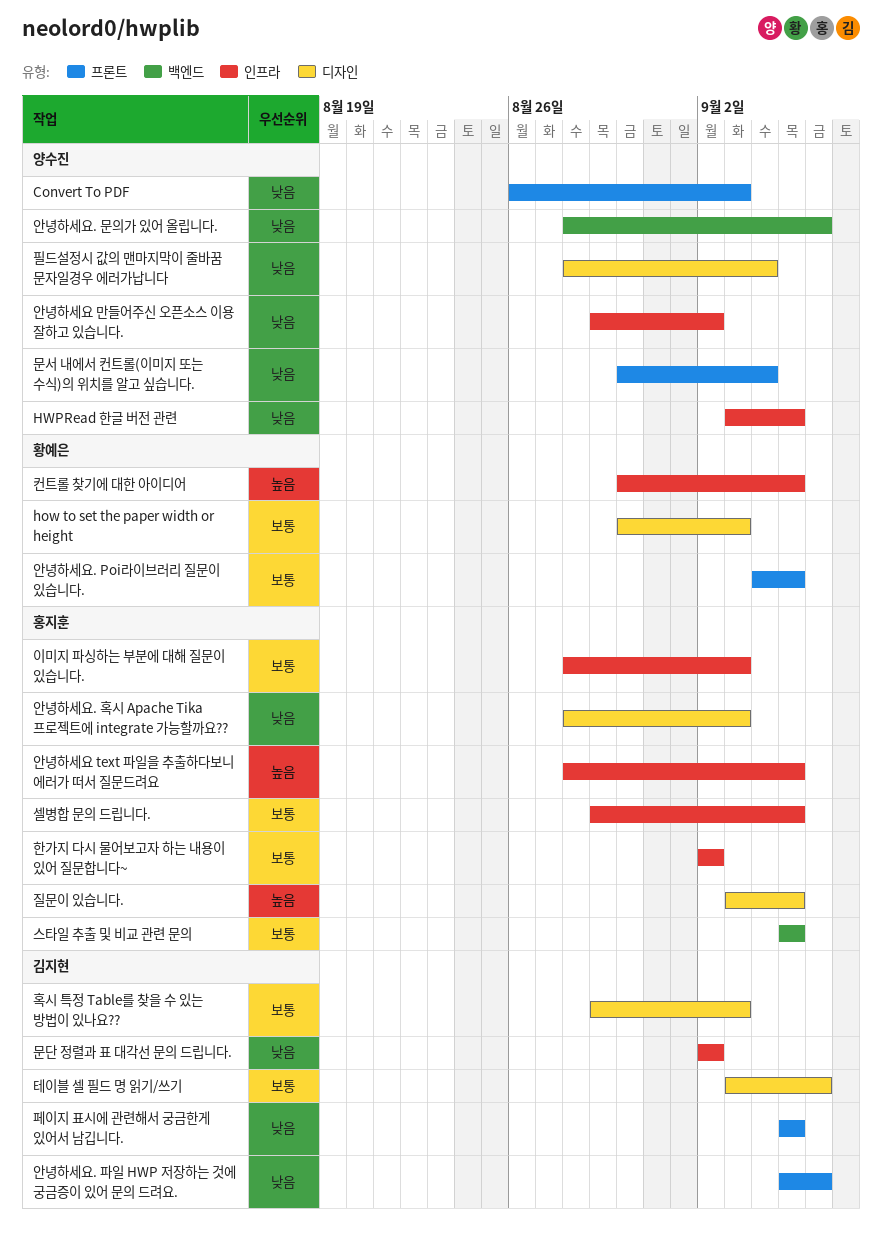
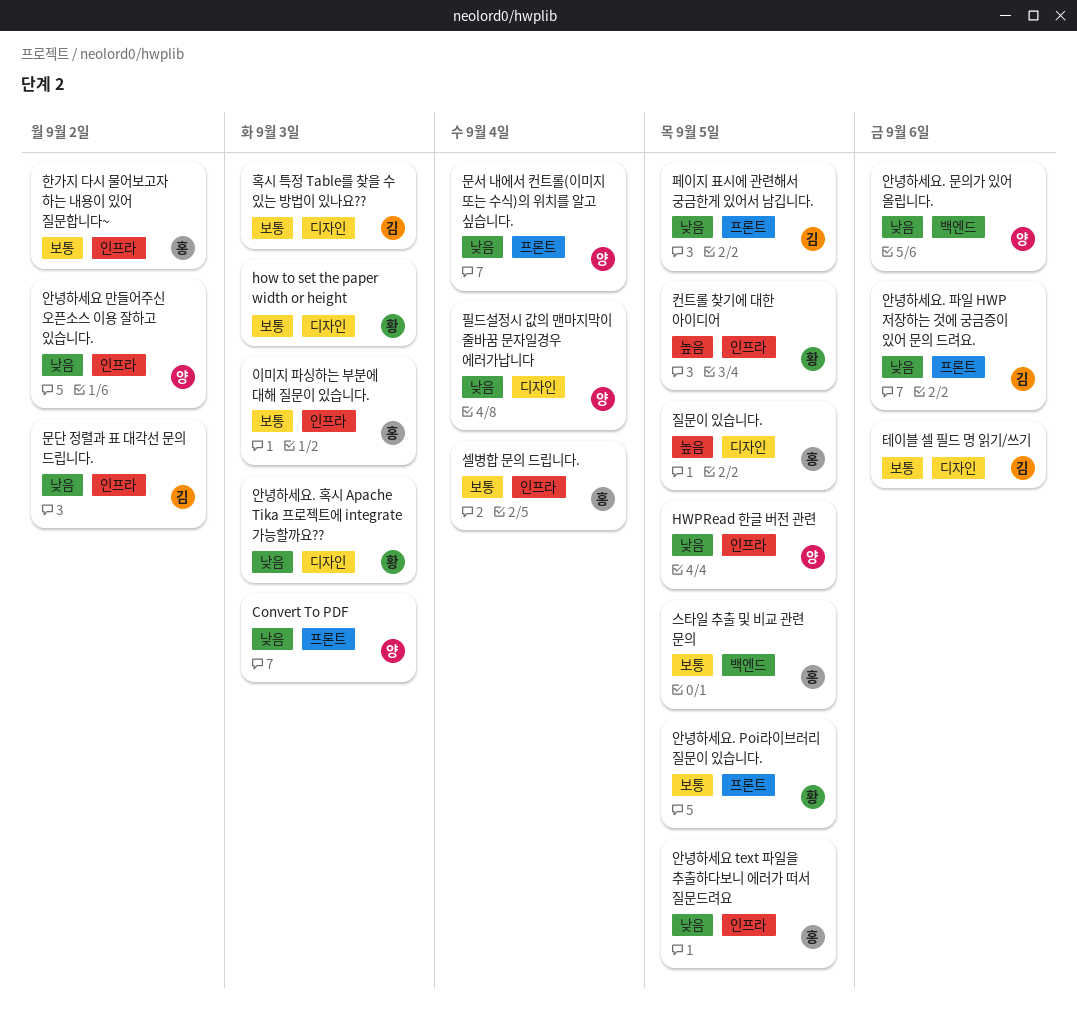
셀병합 문의 드립니다., due: Sep 5 -> Sep 4
안녕하세요 text 파일을 추출하다보니 에러가 떠서 질문드려요, priority: 높음 -> 낮음
안녕하세요. 혹시 Apache Tika 프로젝트에 integrate 가능할까요??, owner: 홍지훈 -> 황예은

